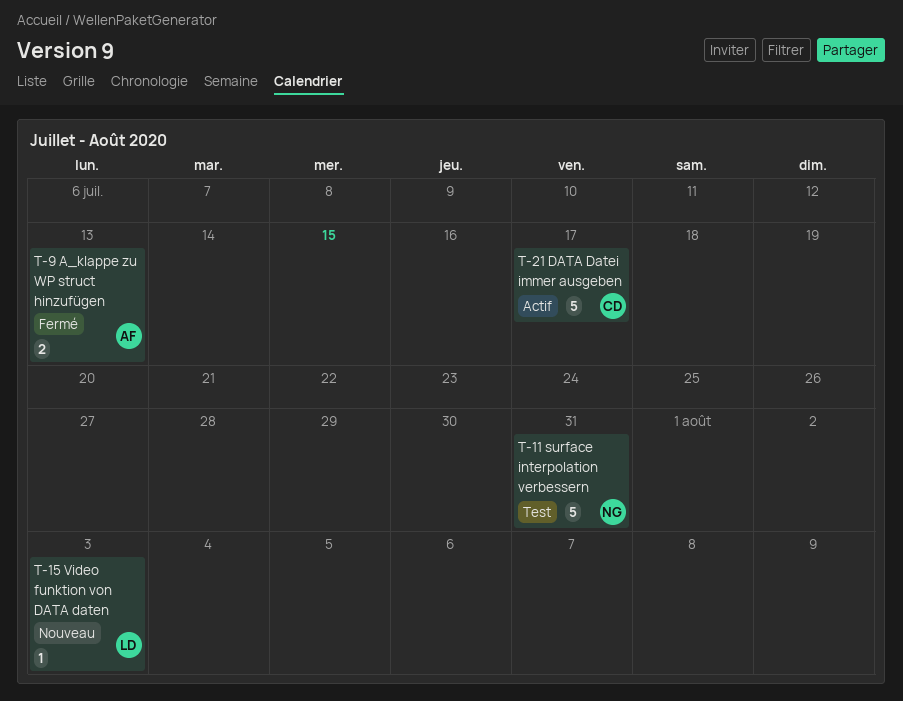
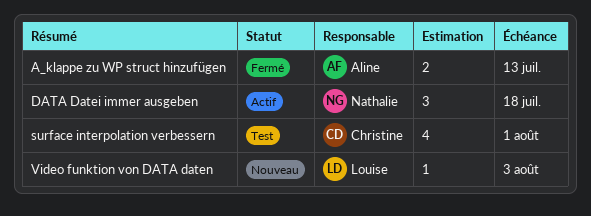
DATA Datei immer ausgeben, owner: Christine -> Nathalie
DATA Datei immer ausgeben, estimate: 5 -> 3
DATA Datei immer ausgeben, due: Jul 17 -> Jul 18
surface interpolation verbessern, owner: Nathalie -> Christine
surface interpolation verbessern, estimate: 5 -> 4
surface interpolation verbessern, due: Jul 31 -> Aug 1

